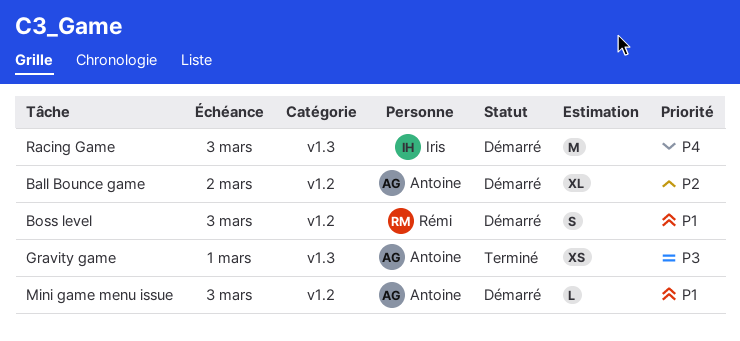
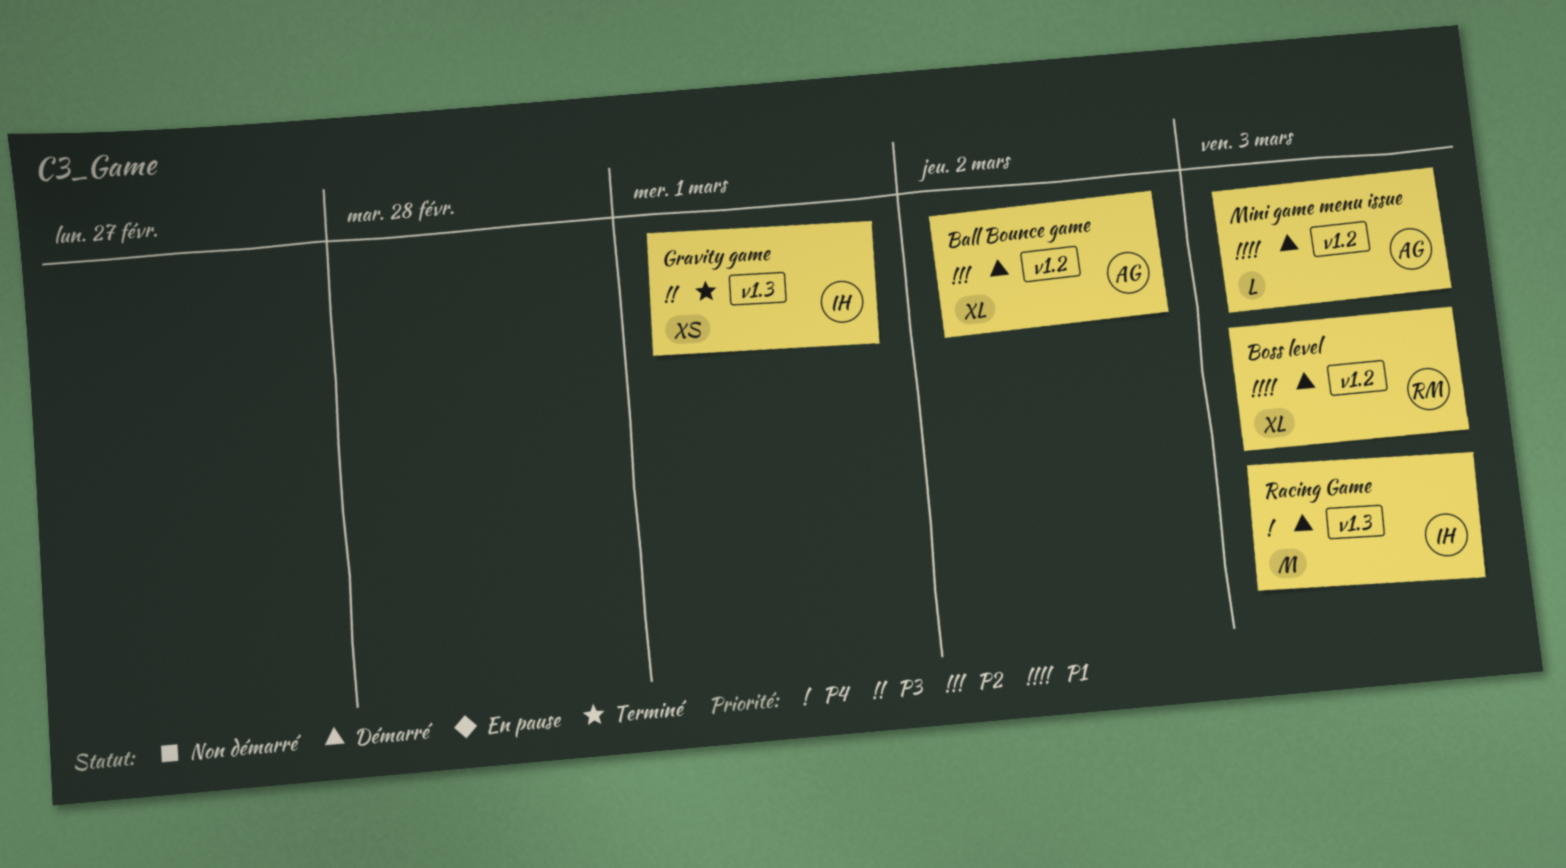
Boss level, estimate: S -> XL
Gravity game, owner: Antoine -> Iris

